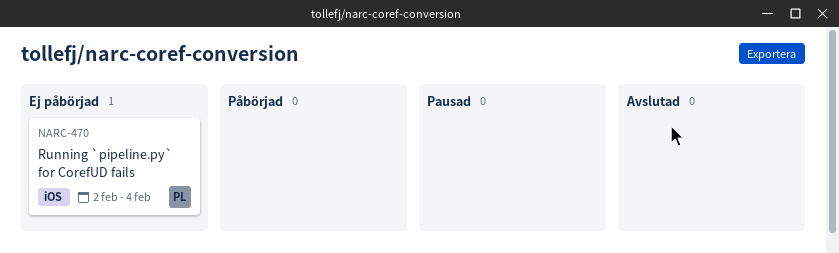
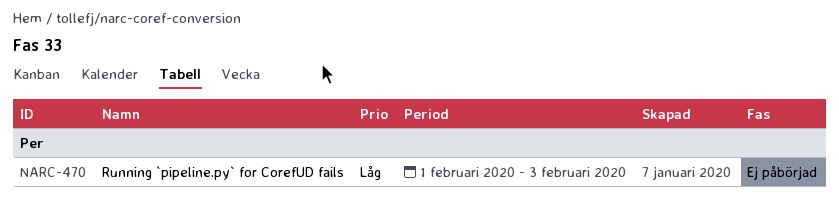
NARC-470, start: Feb 2 -> Feb 1
NARC-470, due: Feb 4 -> Feb 3

